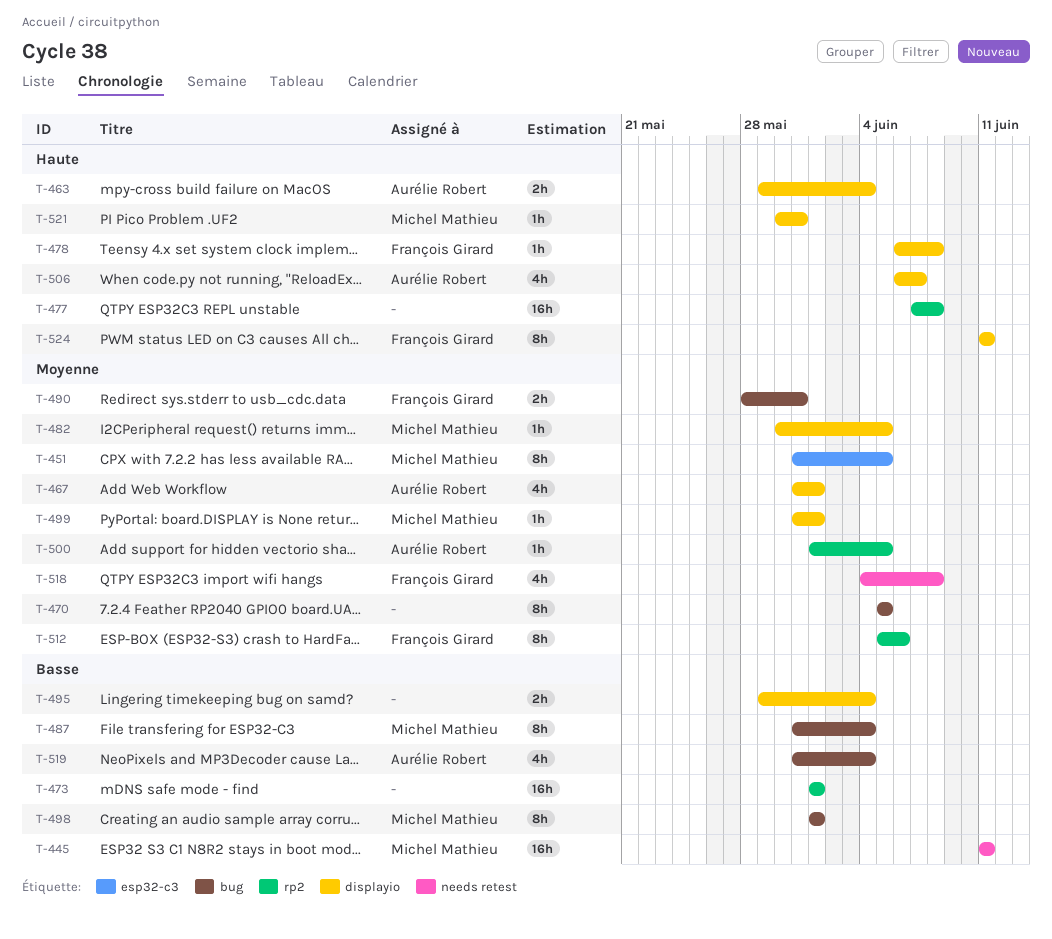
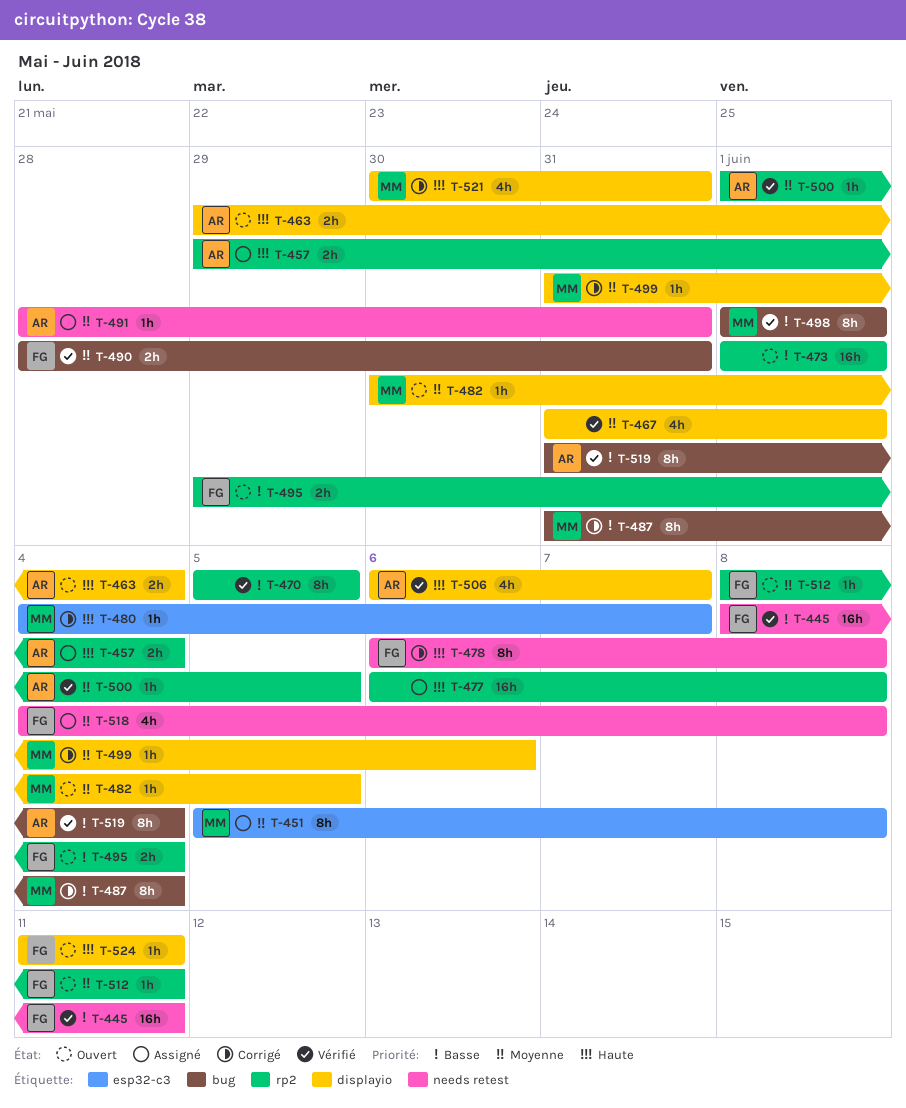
T-445, owner: Michel Mathieu -> François Girard
T-445, start: Jun 11 -> Jun 8
T-451, start: May 31 -> Jun 5
T-451, due: Jun 5 -> Jun 8
T-457: none -> present
T-467, owner: Aurélie Robert -> none
T-470, priority: Moyenne -> Basse
T-470, label: bug -> rp2
T-477, start: Jun 7 -> Jun 6
T-478, label: displayio -> needs retest
T-478, estimate: 1h -> 8h
T-480: none -> present
T-491: none -> present
T-495, owner: none -> François Girard
T-495, label: displayio -> rp2
T-499, due: Jun 1 -> Jun 6
T-512, estimate: 8h -> 1h
T-512, start: Jun 5 -> Jun 8
T-512, due: Jun 6 -> Jun 11
T-519, estimate: 4h -> 8h
T-521, estimate: 1h -> 4h
T-524, estimate: 8h -> 1h

